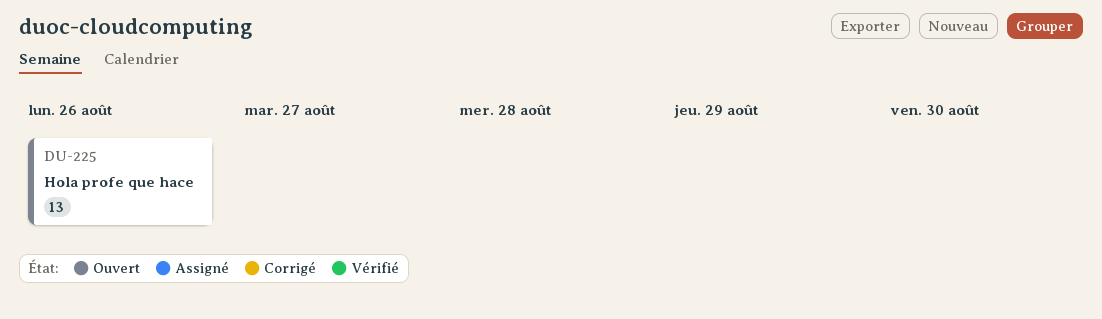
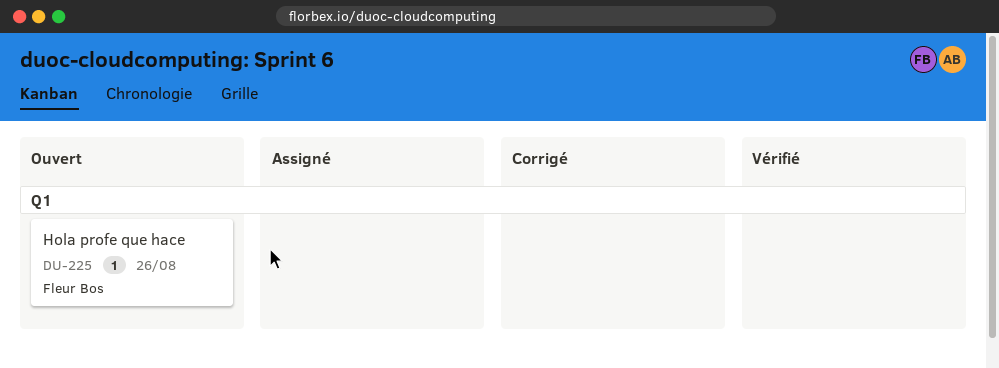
DU-225, estimate: 13 -> 1

